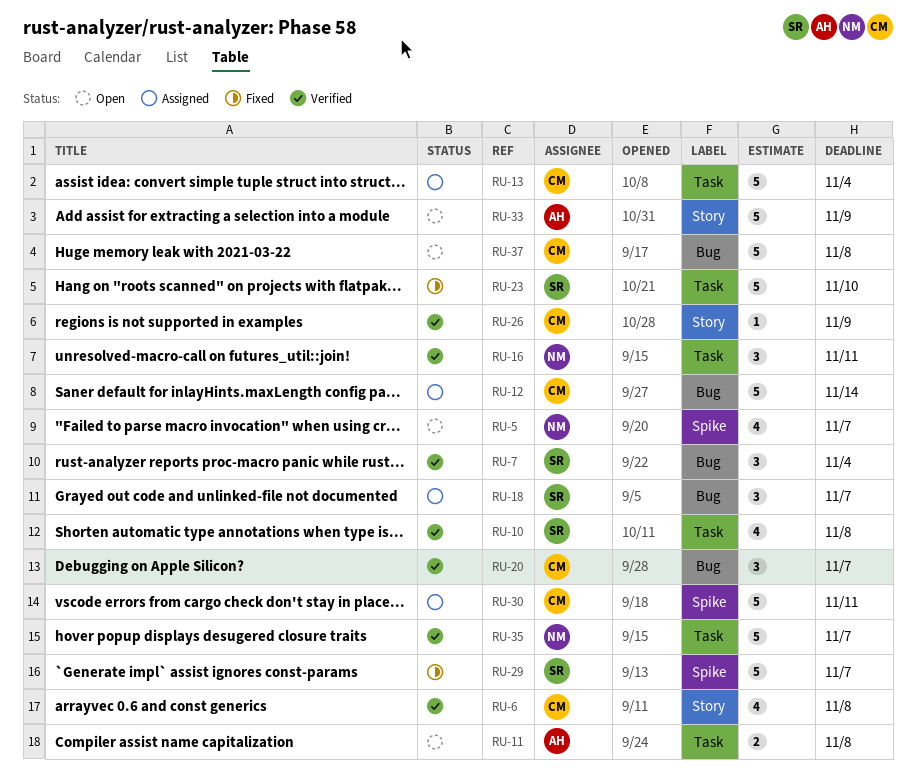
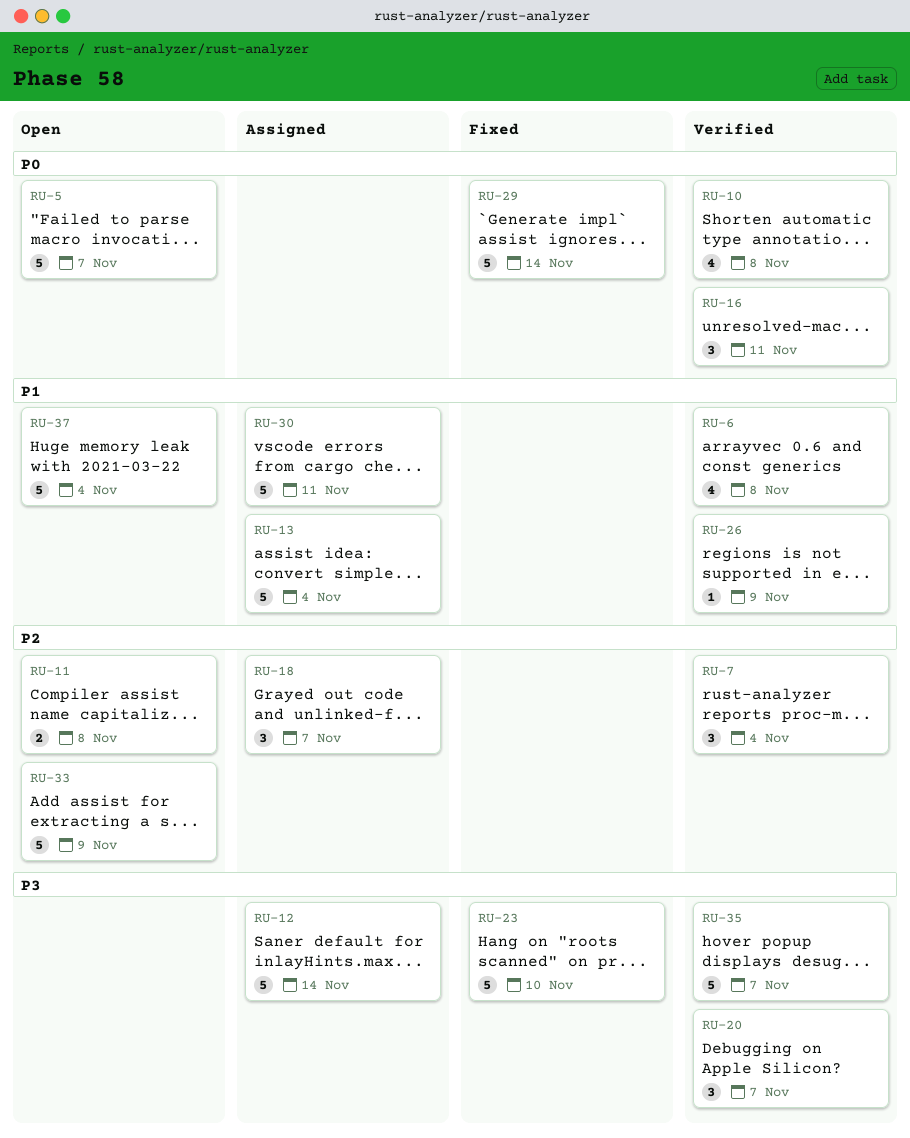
RU-5, estimate: 4 -> 5
RU-29, due: Nov 7 -> Nov 14
RU-37, due: Nov 8 -> Nov 4

